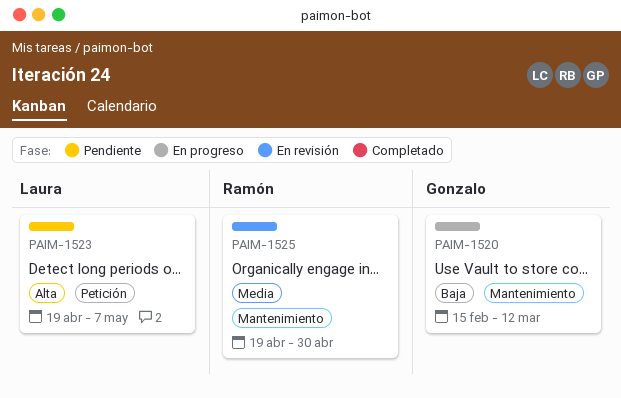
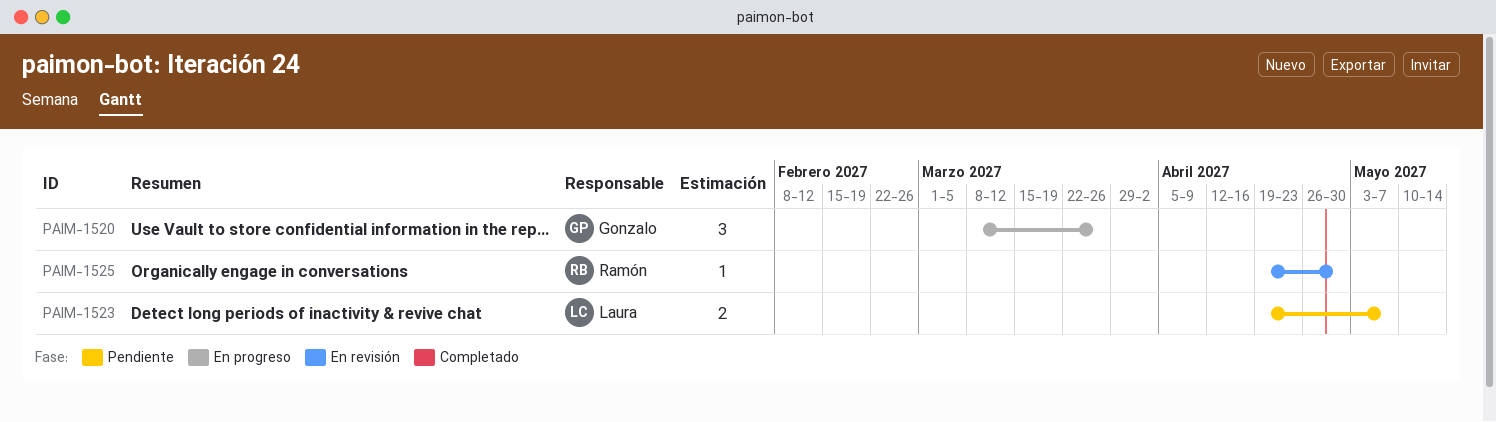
PAIM-1520, start: Feb 15 -> Mar 8
PAIM-1520, due: Mar 12 -> Mar 26

